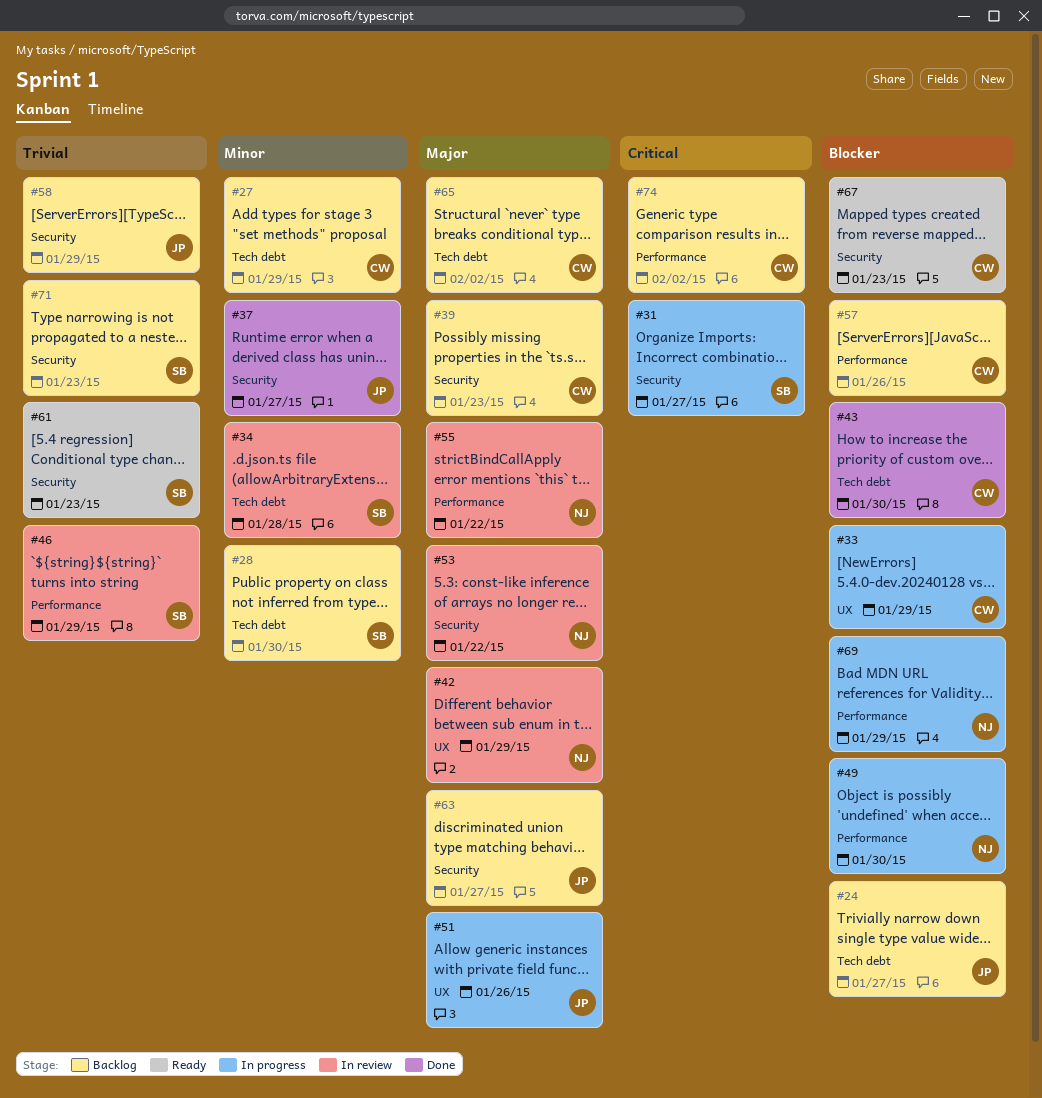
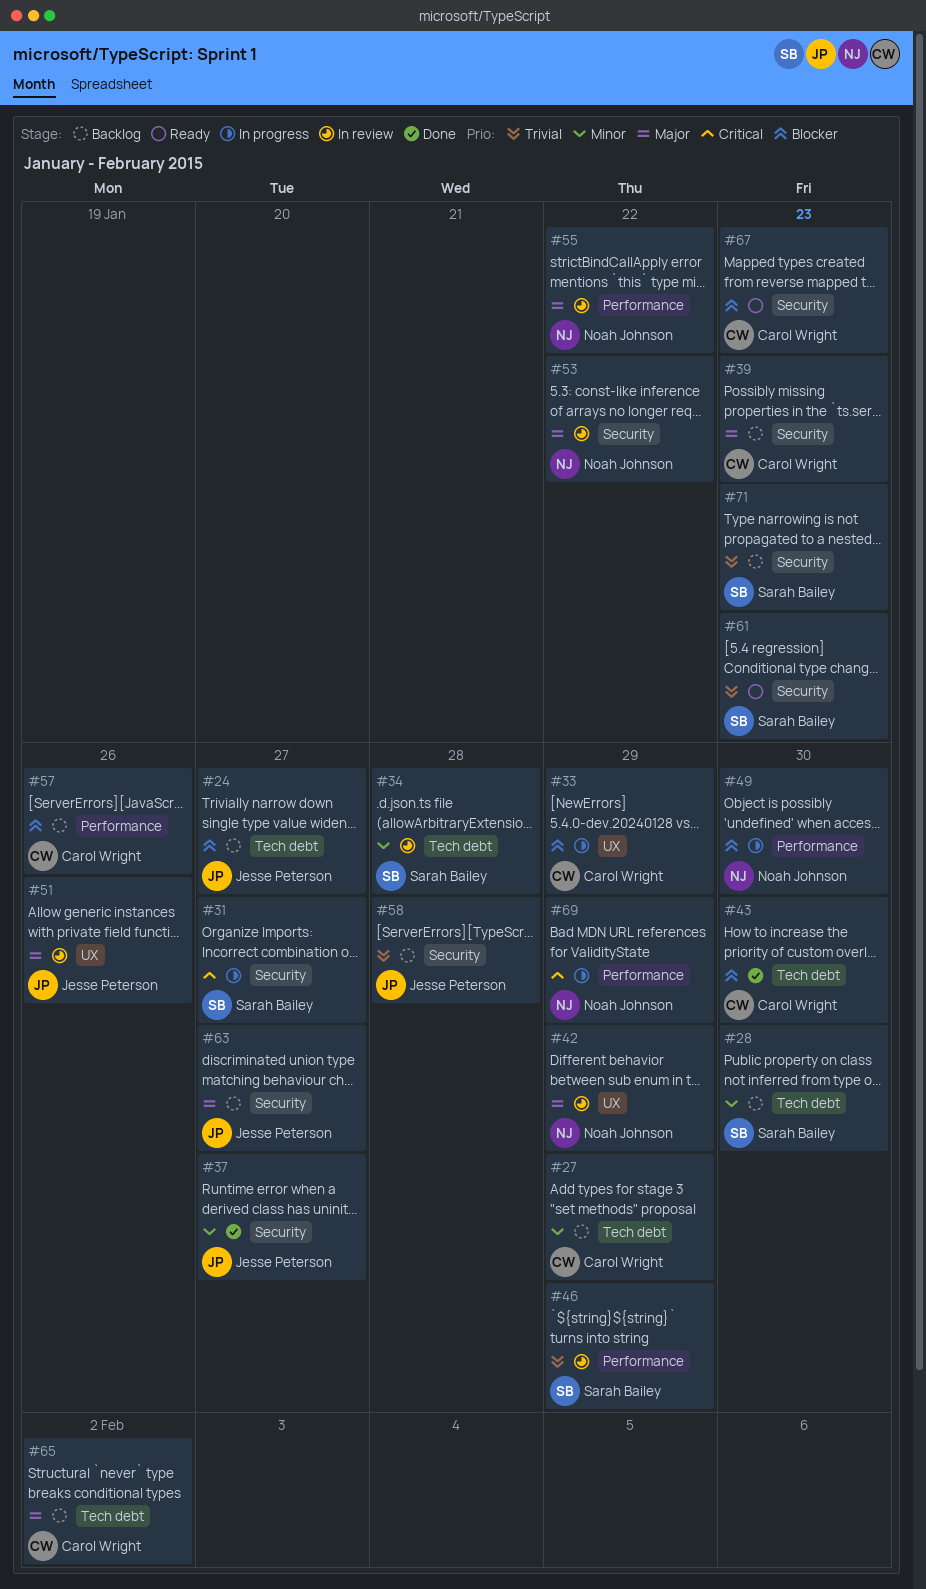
#51, status: In progress -> In review
#58, due: Jan 29 -> Jan 28
#69, priority: Blocker -> Critical
#74: present -> none

